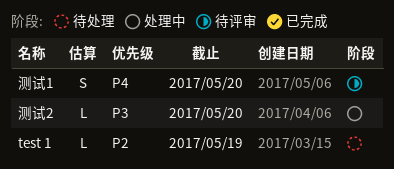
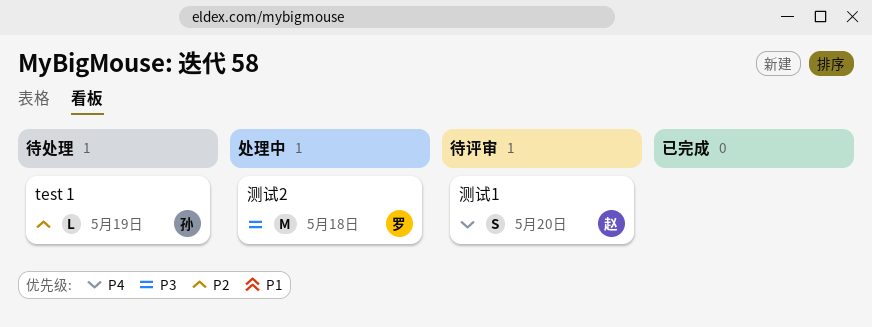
测试2, estimate: L -> M
测试2, due: May 20 -> May 18

